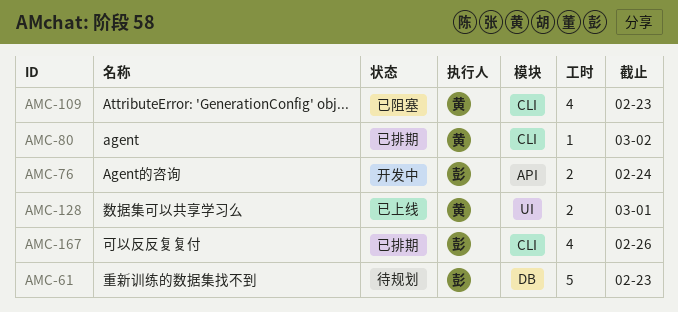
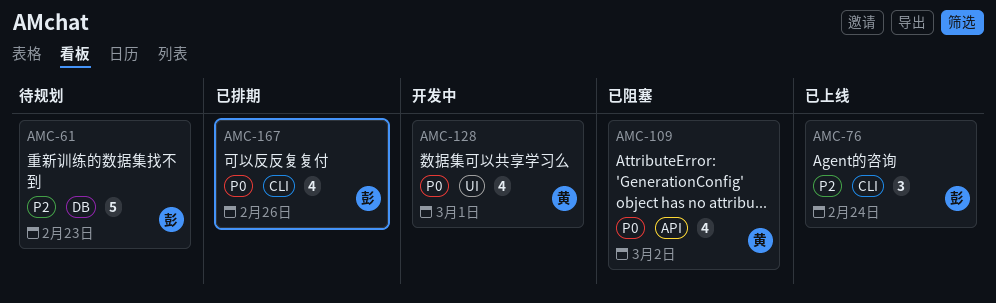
AMC-76, status: 开发中 -> 已上线
AMC-76, label: API -> CLI
AMC-76, estimate: 2 -> 3
AMC-80: present -> none
AMC-109, label: CLI -> API
AMC-109, due: Feb 23 -> Mar 2
AMC-128, status: 已上线 -> 开发中
AMC-128, estimate: 2 -> 4

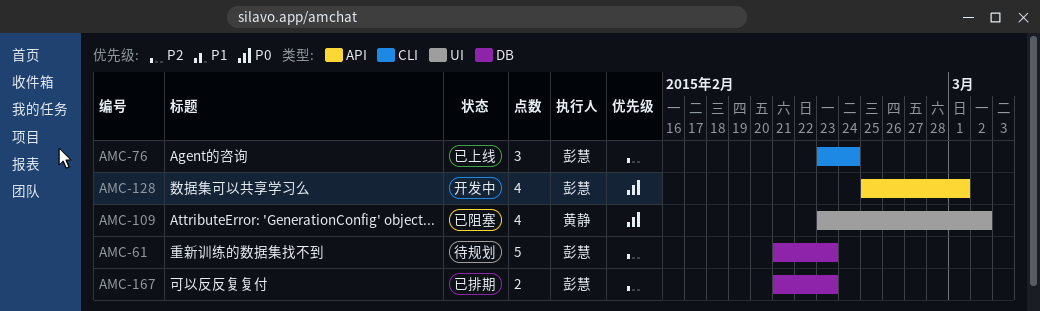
AMC-109, label: API -> UI
AMC-128, owner: 黄静 -> 彭慧
AMC-128, label: UI -> API
AMC-167, priority: P0 -> P2
AMC-167, label: CLI -> DB
AMC-167, estimate: 4 -> 2
AMC-167, due: Feb 26 -> Feb 23

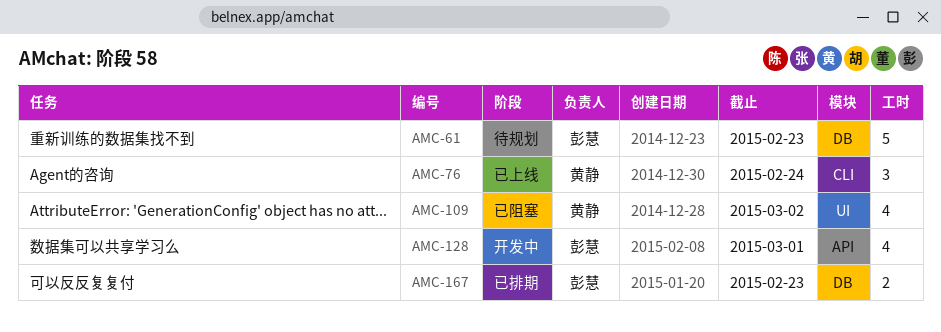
AMC-76, owner: 彭慧 -> 黄静

